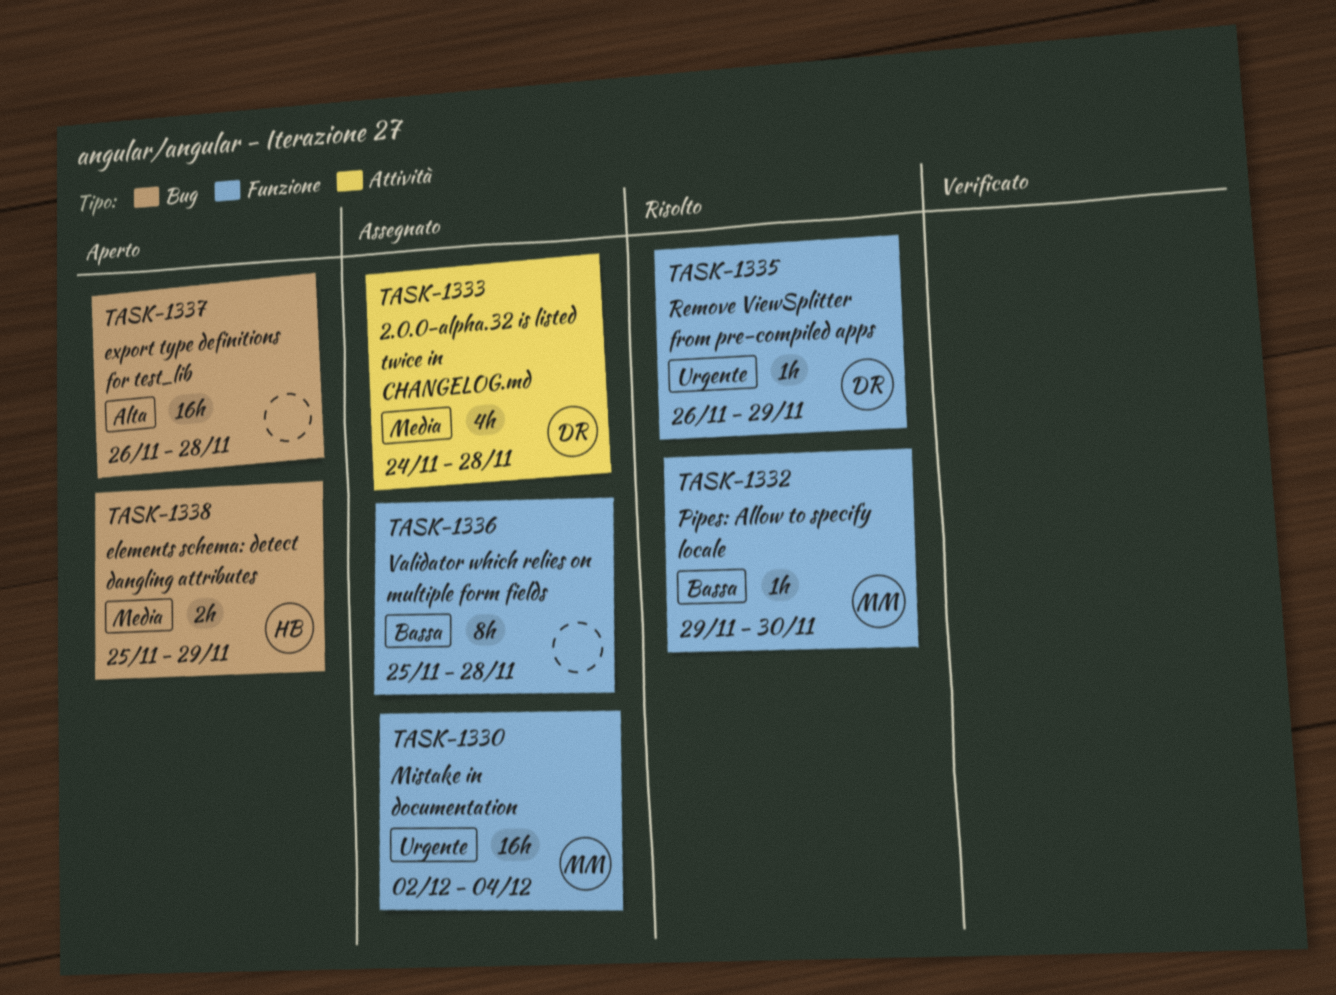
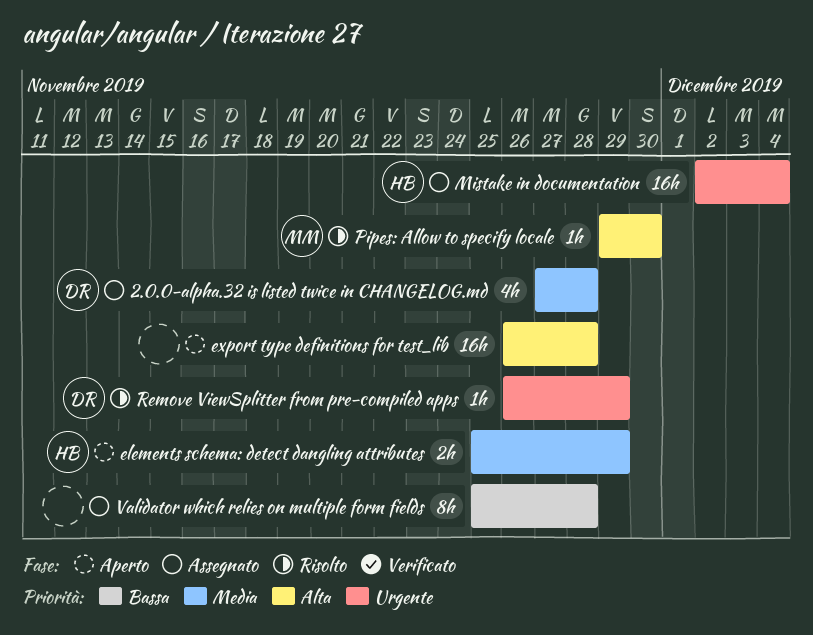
2.0.0-alpha.32 is listed twice in CHANGELOG.md, start: Nov 24 -> Nov 27
Mistake in documentation, owner: MM -> HB
Pipes: Allow to specify locale, priority: Bassa -> Alta

